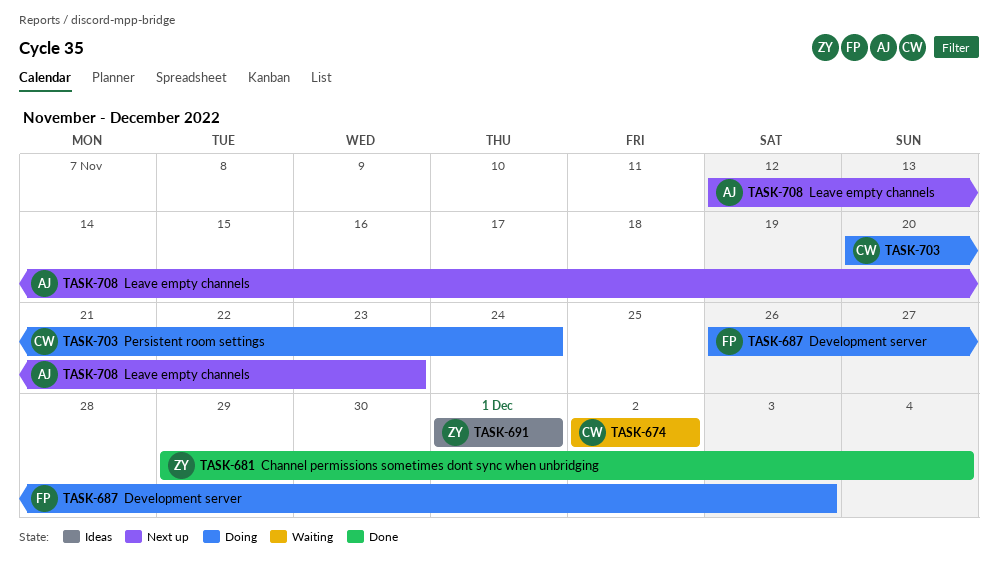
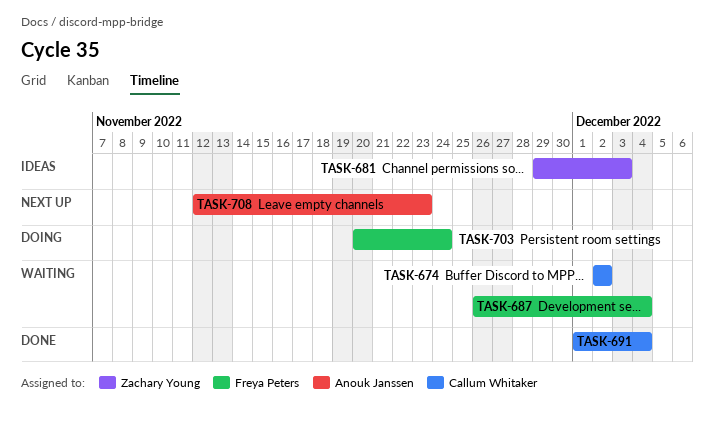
TASK-681, status: Done -> Ideas
TASK-681, due: Dec 4 -> Dec 3
TASK-687, status: Doing -> Waiting
TASK-687, due: Dec 3 -> Dec 4
TASK-691, status: Ideas -> Done
TASK-691, owner: Zachary Young -> Callum Whitaker
TASK-691, due: Dec 1 -> Dec 4
TASK-703, owner: Callum Whitaker -> Freya Peters

